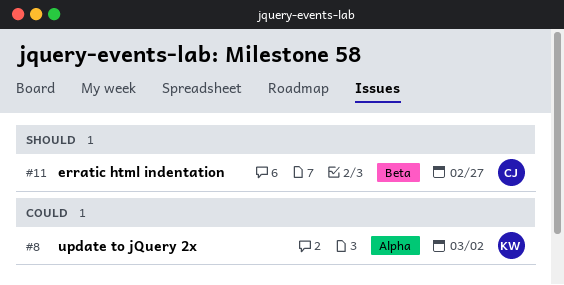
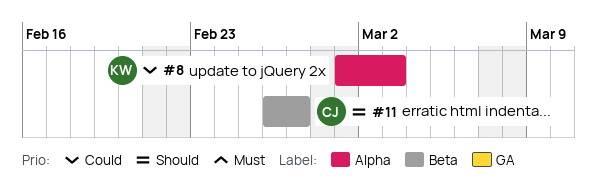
#8, due: Mar 2 -> Mar 3

